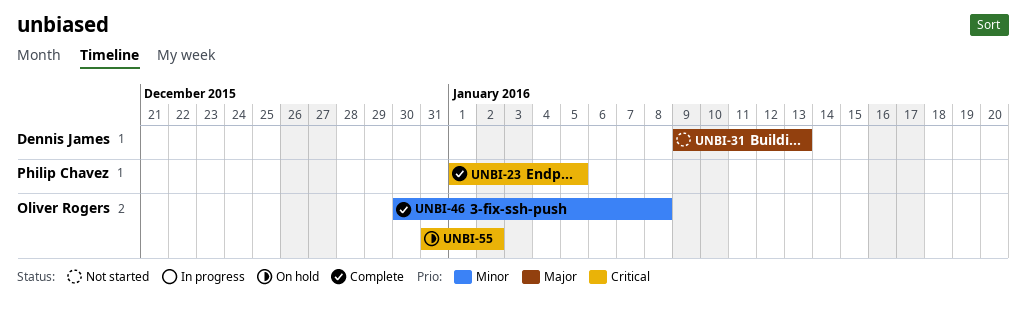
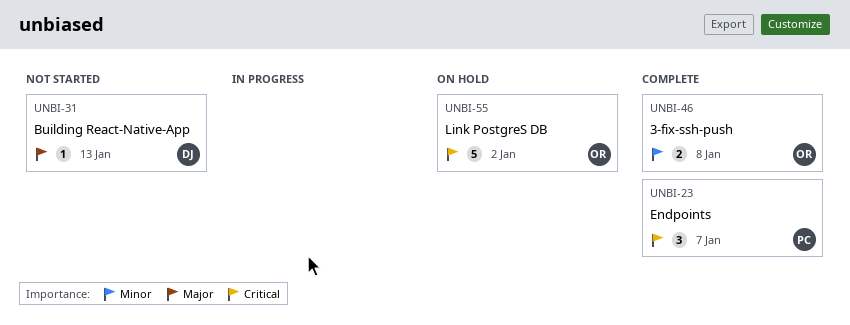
UNBI-23, due: Jan 5 -> Jan 7

